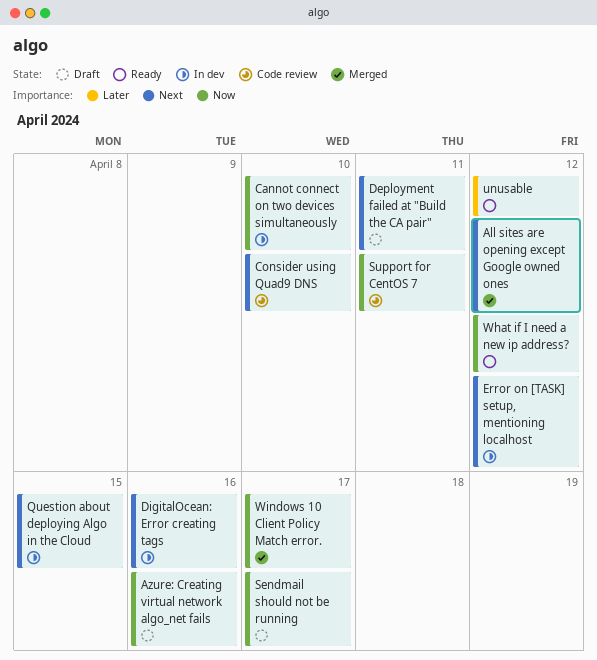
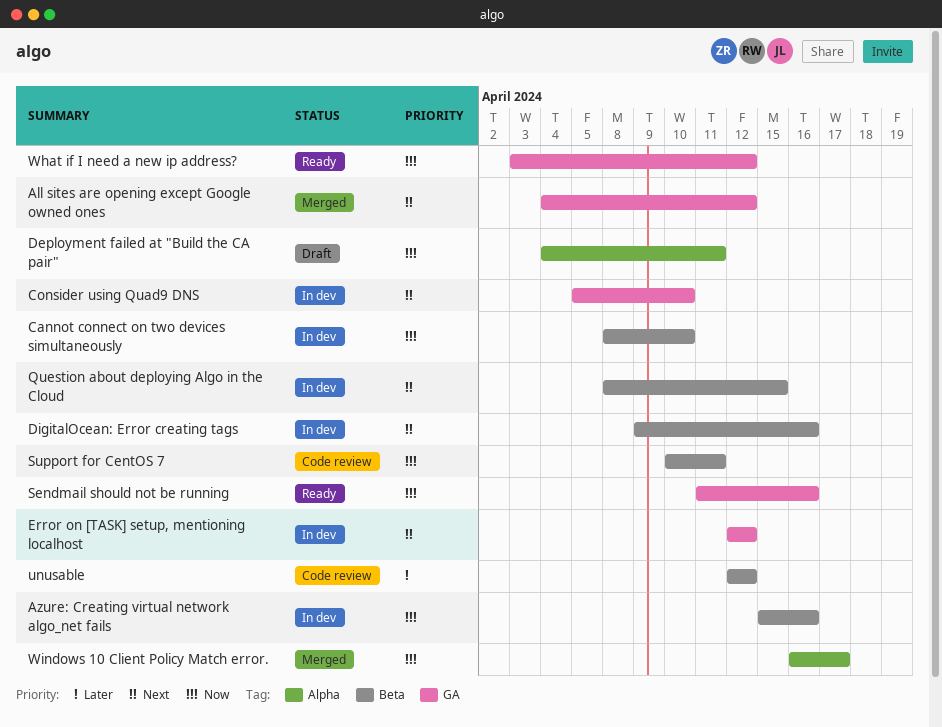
Azure: Creating virtual network algo_net fails, status: Draft -> In dev
Consider using Quad9 DNS, status: Code review -> In dev
Deployment failed at "Build the CA pair", priority: Next -> Now
Sendmail should not be running, status: Draft -> Ready
Sendmail should not be running, due: Apr 17 -> Apr 16
unusable, status: Ready -> Code review

